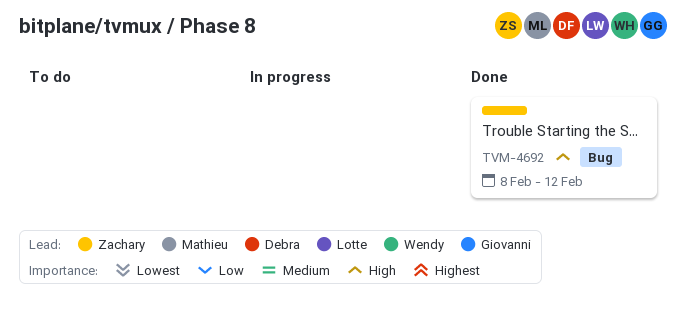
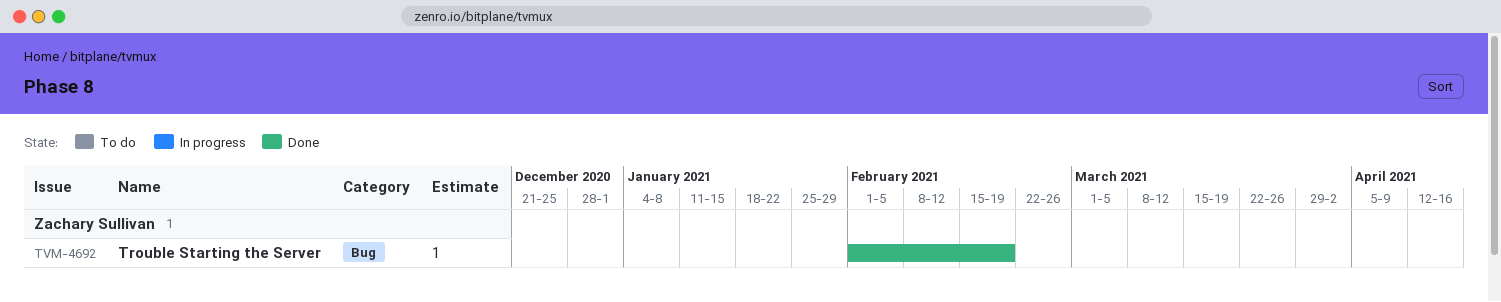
TVM-4692, start: Feb 8 -> Feb 1
TVM-4692, due: Feb 12 -> Feb 19

